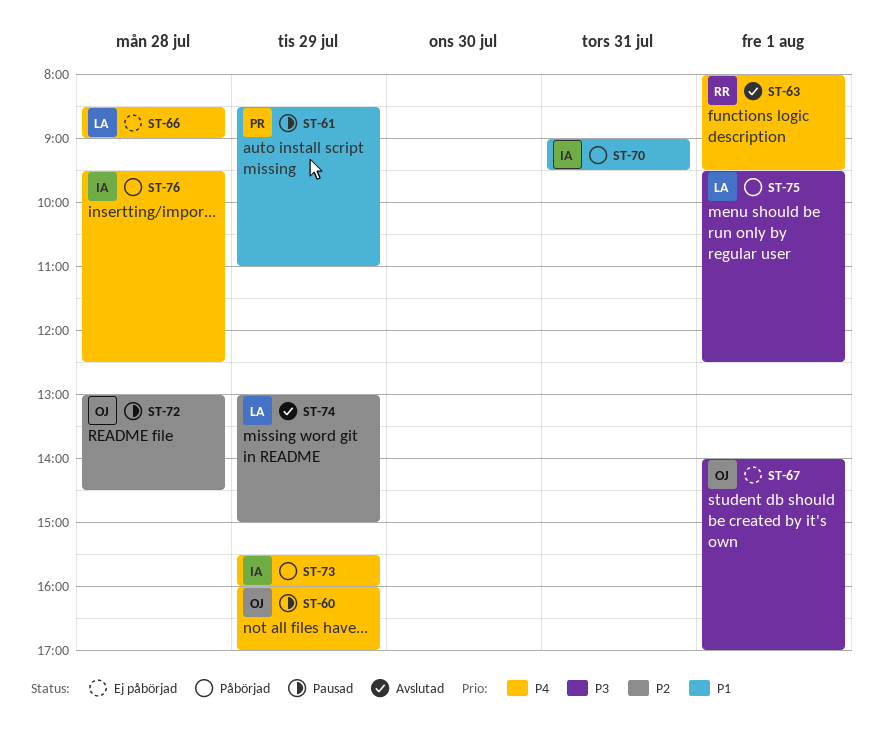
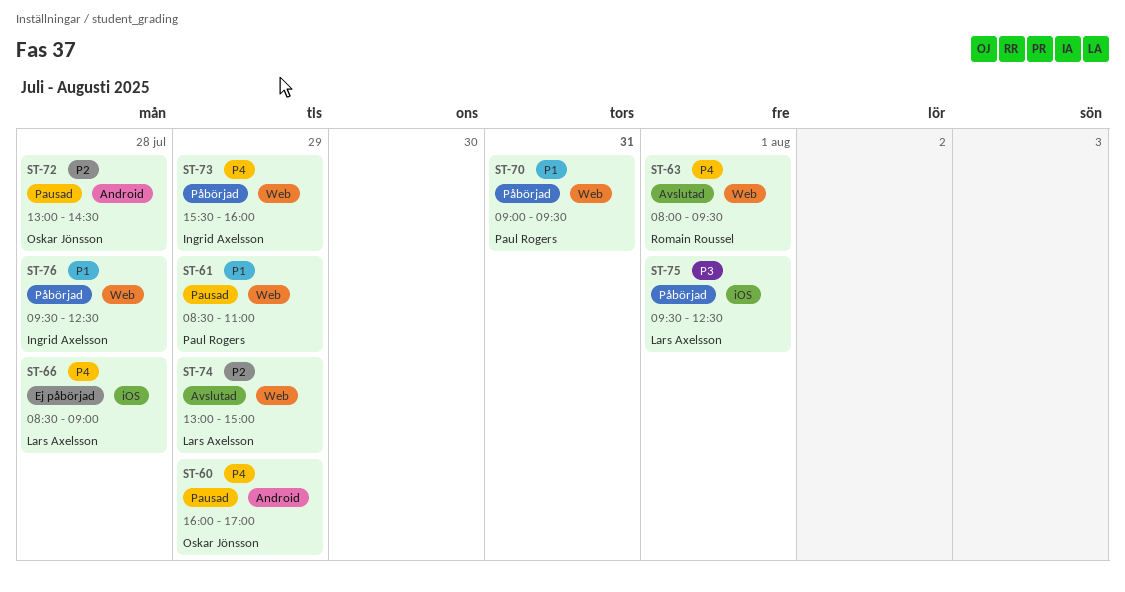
ST-67: present -> none
ST-70, owner: Ingrid Axelsson -> Paul Rogers
ST-76, priority: P4 -> P1

